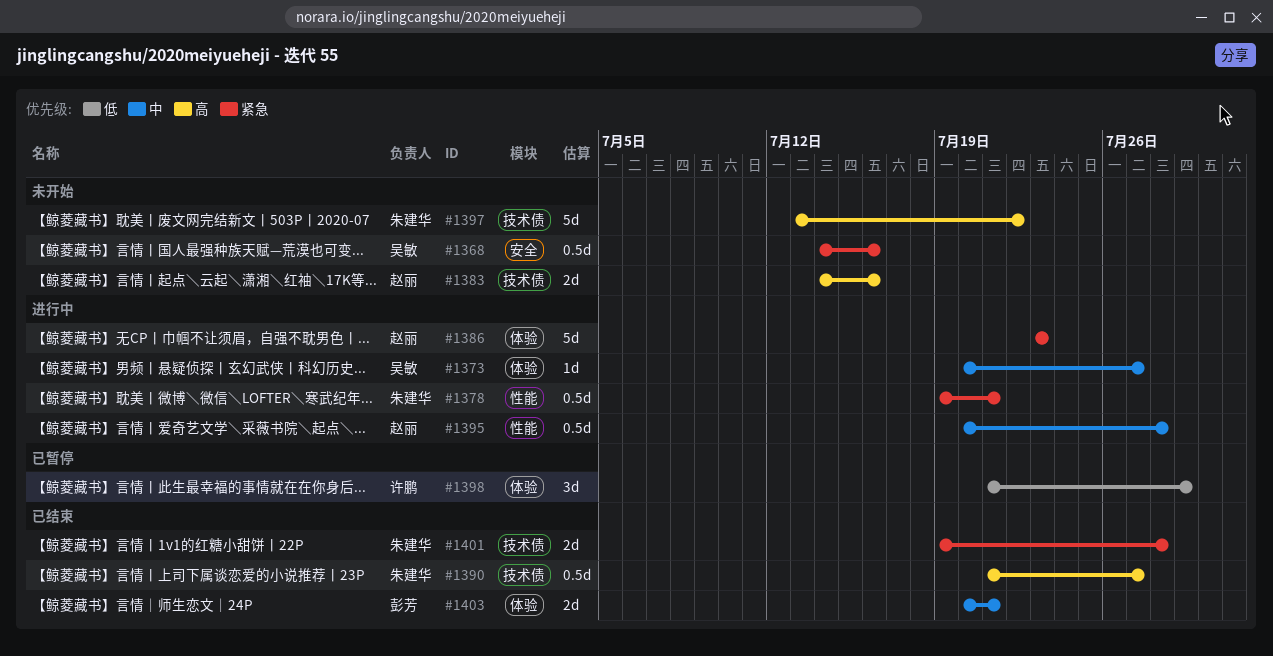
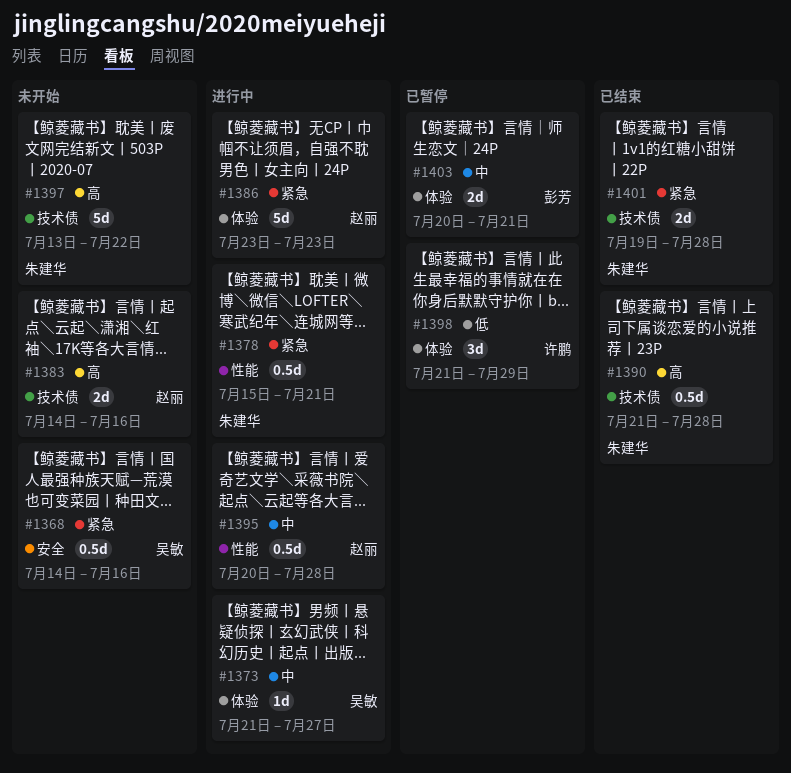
#1373, start: Jul 20 -> Jul 21
#1378, start: Jul 19 -> Jul 15
#1390, due: Jul 27 -> Jul 28
#1403, status: 已结束 -> 已暂停

